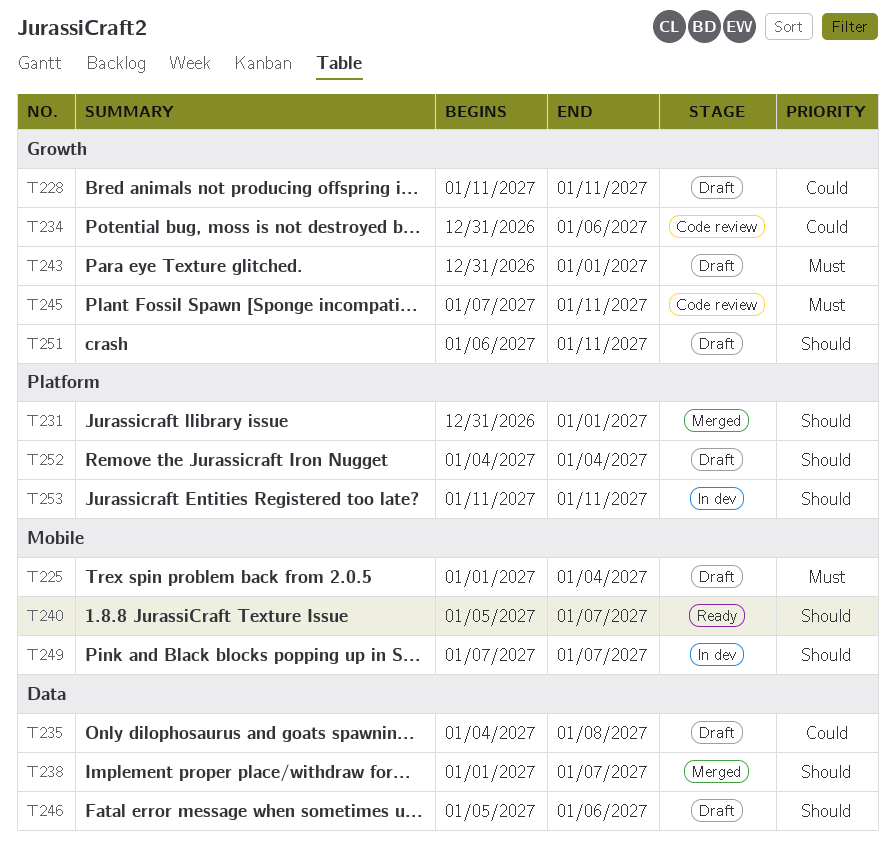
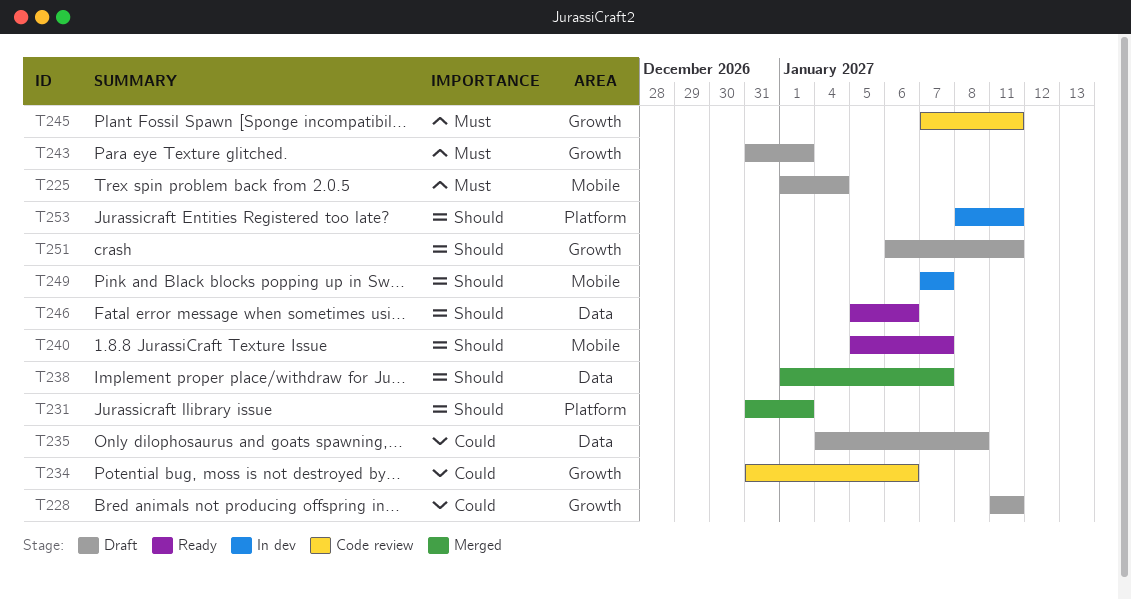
T246, status: Draft -> Ready
T252: present -> none
T253, start: Jan 11 -> Jan 8

